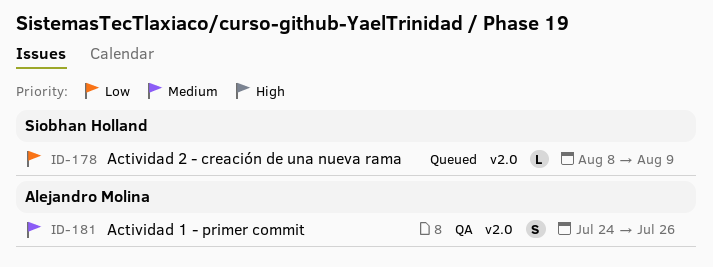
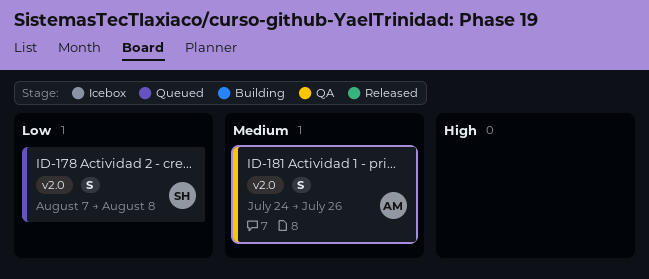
ID-178, estimate: L -> S
ID-178, start: Aug 8 -> Aug 7
ID-178, due: Aug 9 -> Aug 8

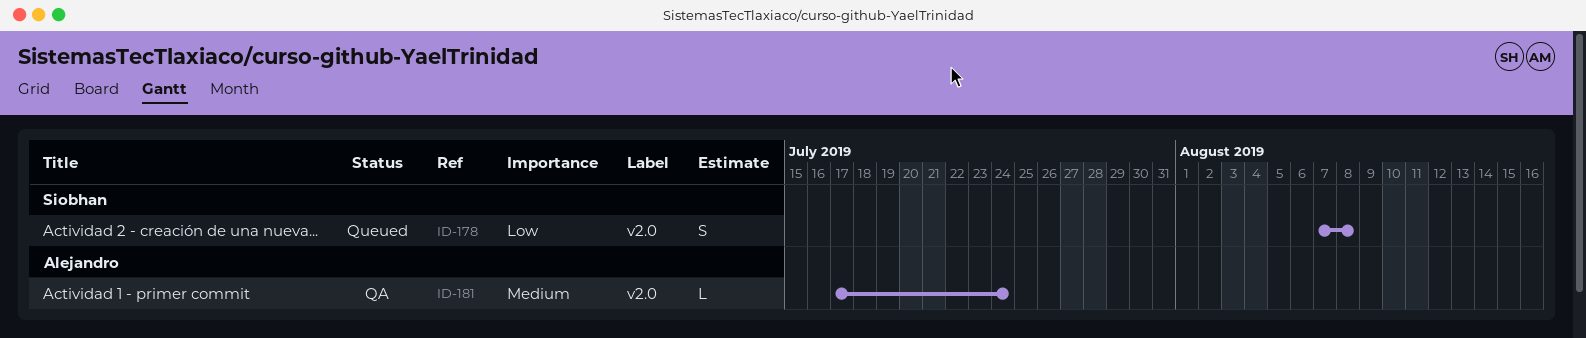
ID-181, estimate: S -> L
ID-181, start: Jul 24 -> Jul 17
ID-181, due: Jul 26 -> Jul 24

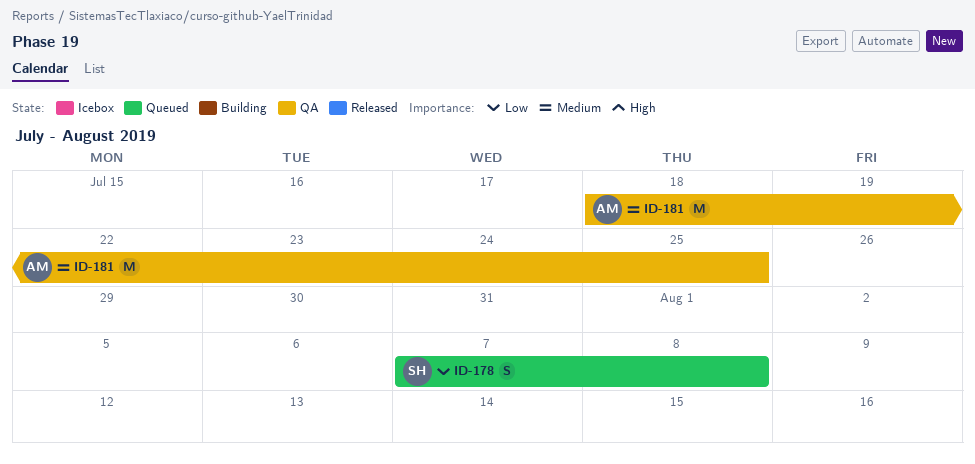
ID-181, estimate: L -> M
ID-181, start: Jul 17 -> Jul 18
ID-181, due: Jul 24 -> Jul 25

